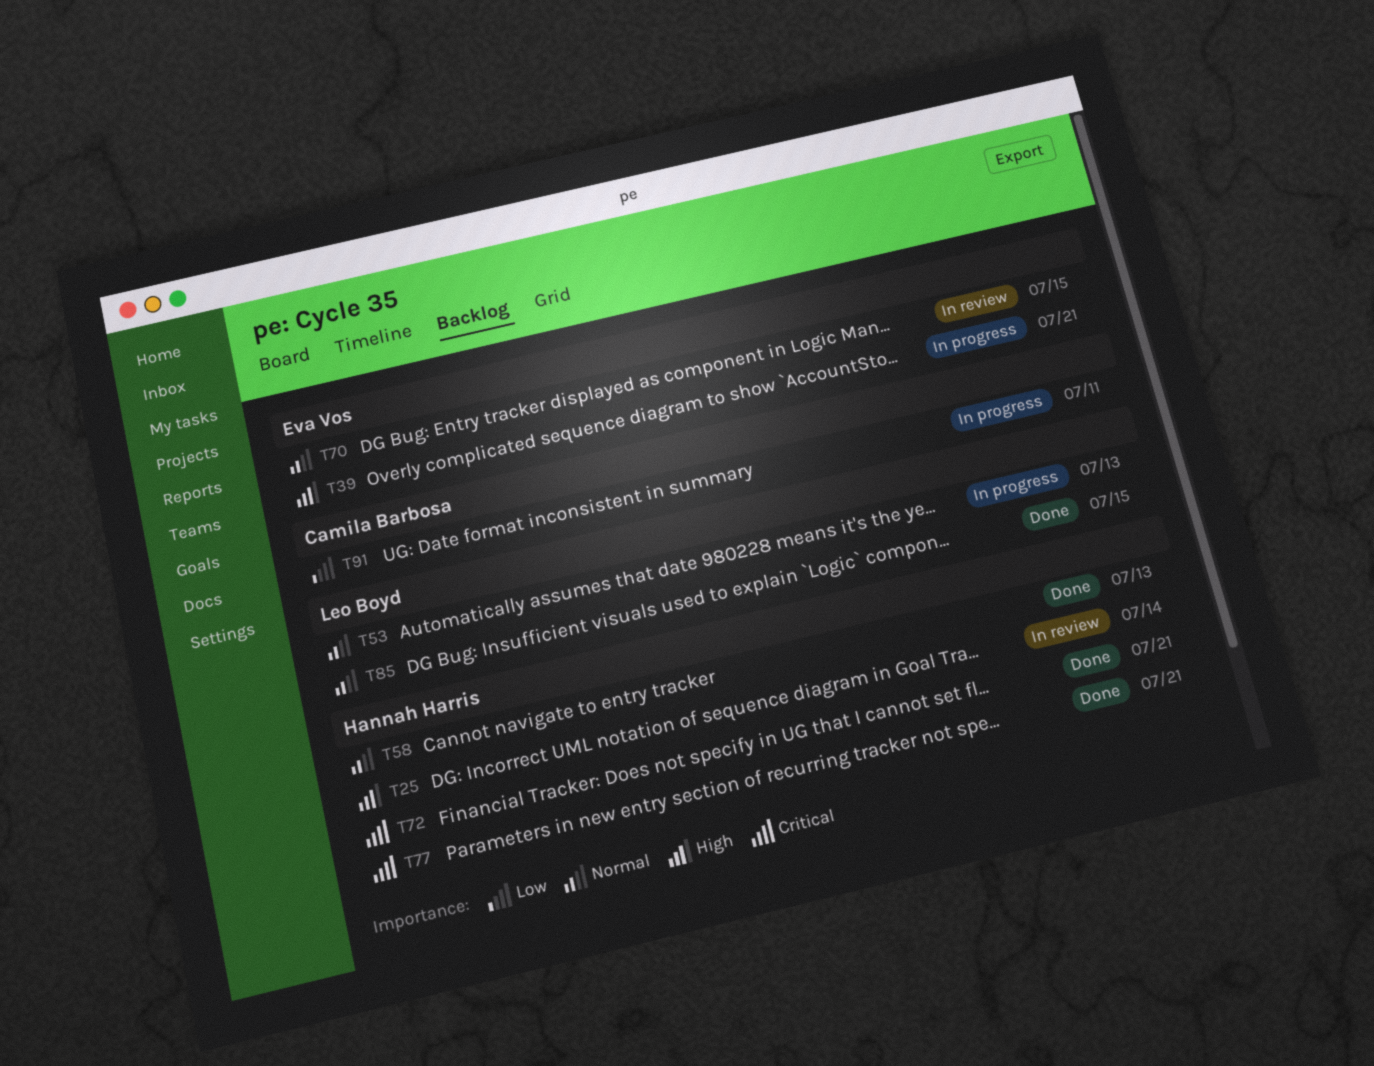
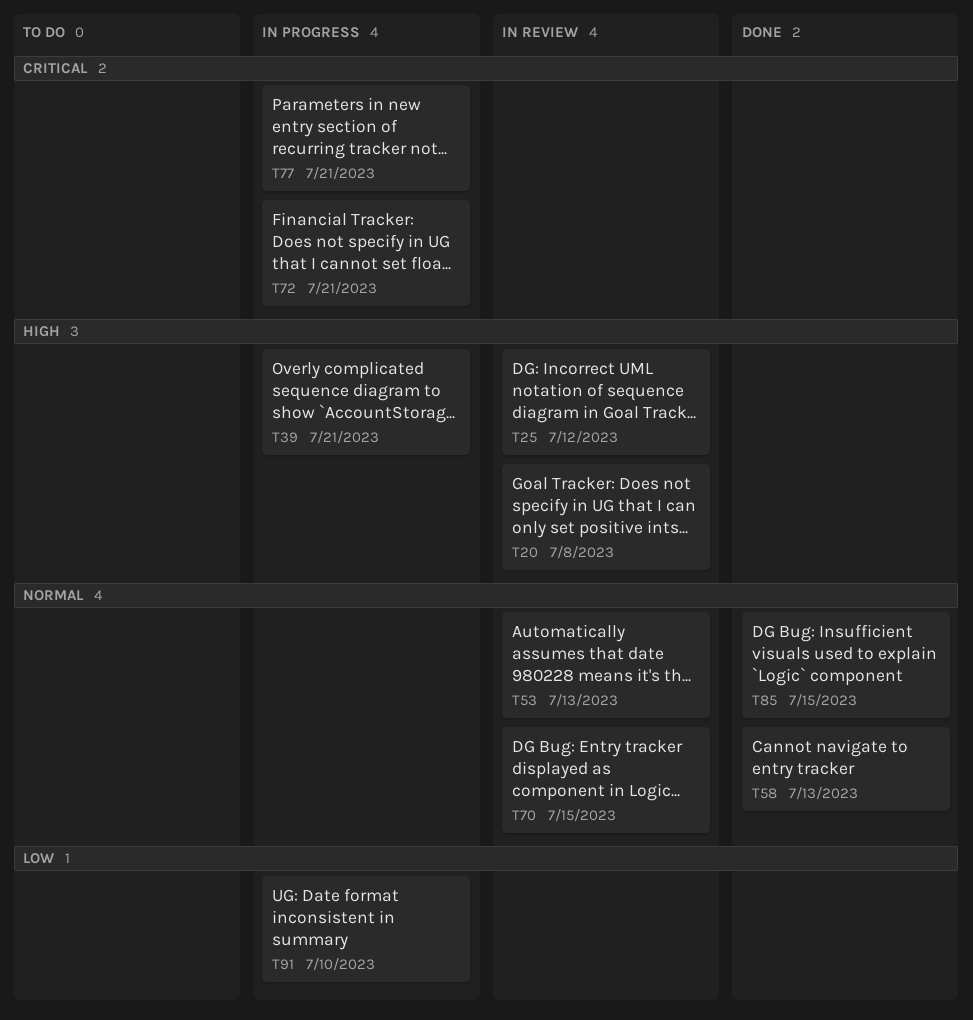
T20: none -> present
T25, due: Jul 14 -> Jul 12
T53, status: In progress -> In review
T72, status: Done -> In progress
T77, status: Done -> In progress
T91, due: Jul 11 -> Jul 10

